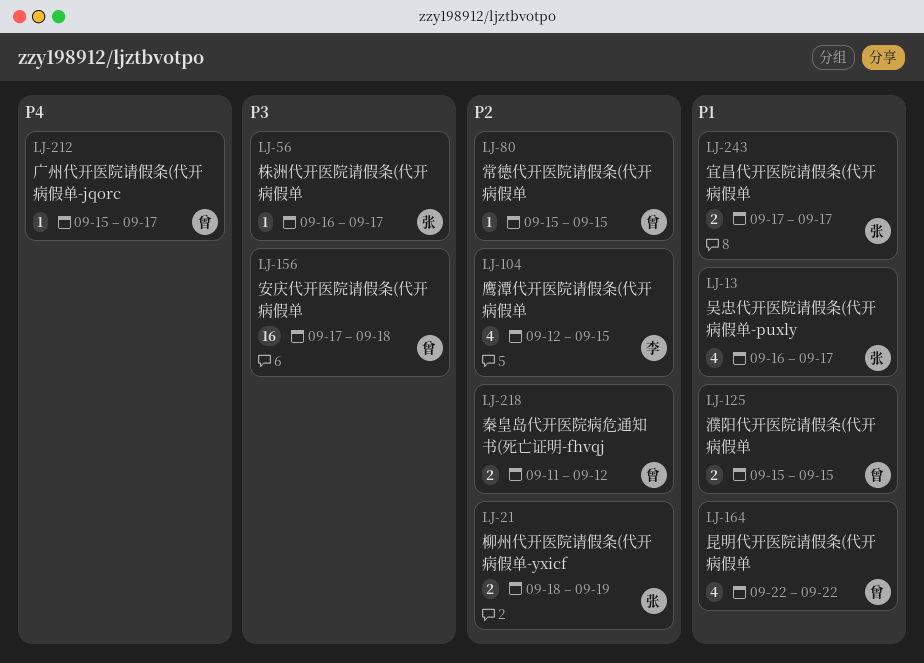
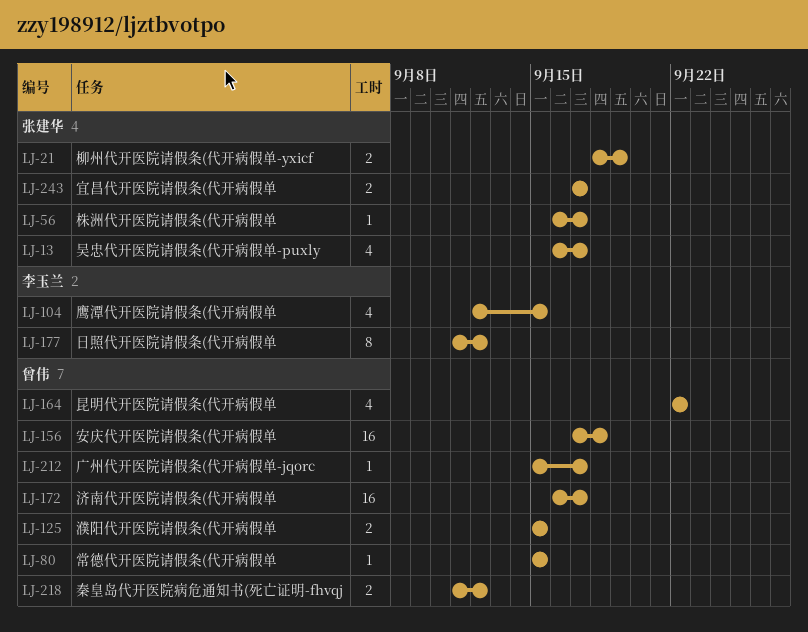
LJ-172: none -> present
LJ-177: none -> present

